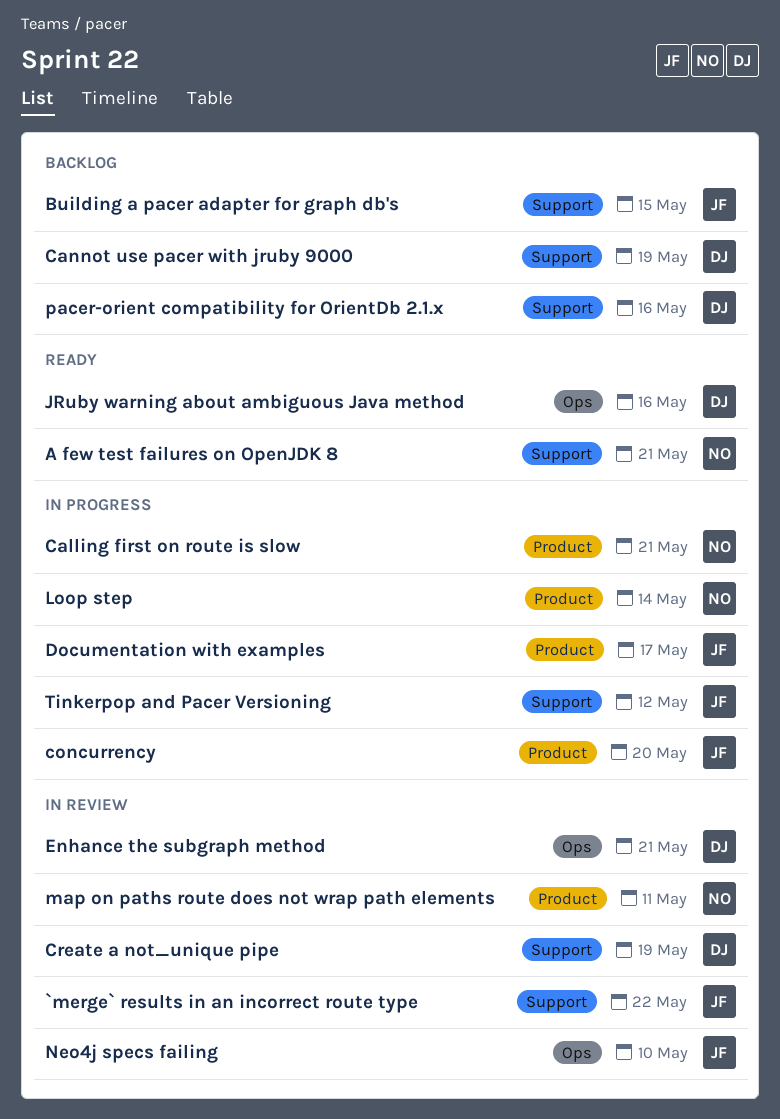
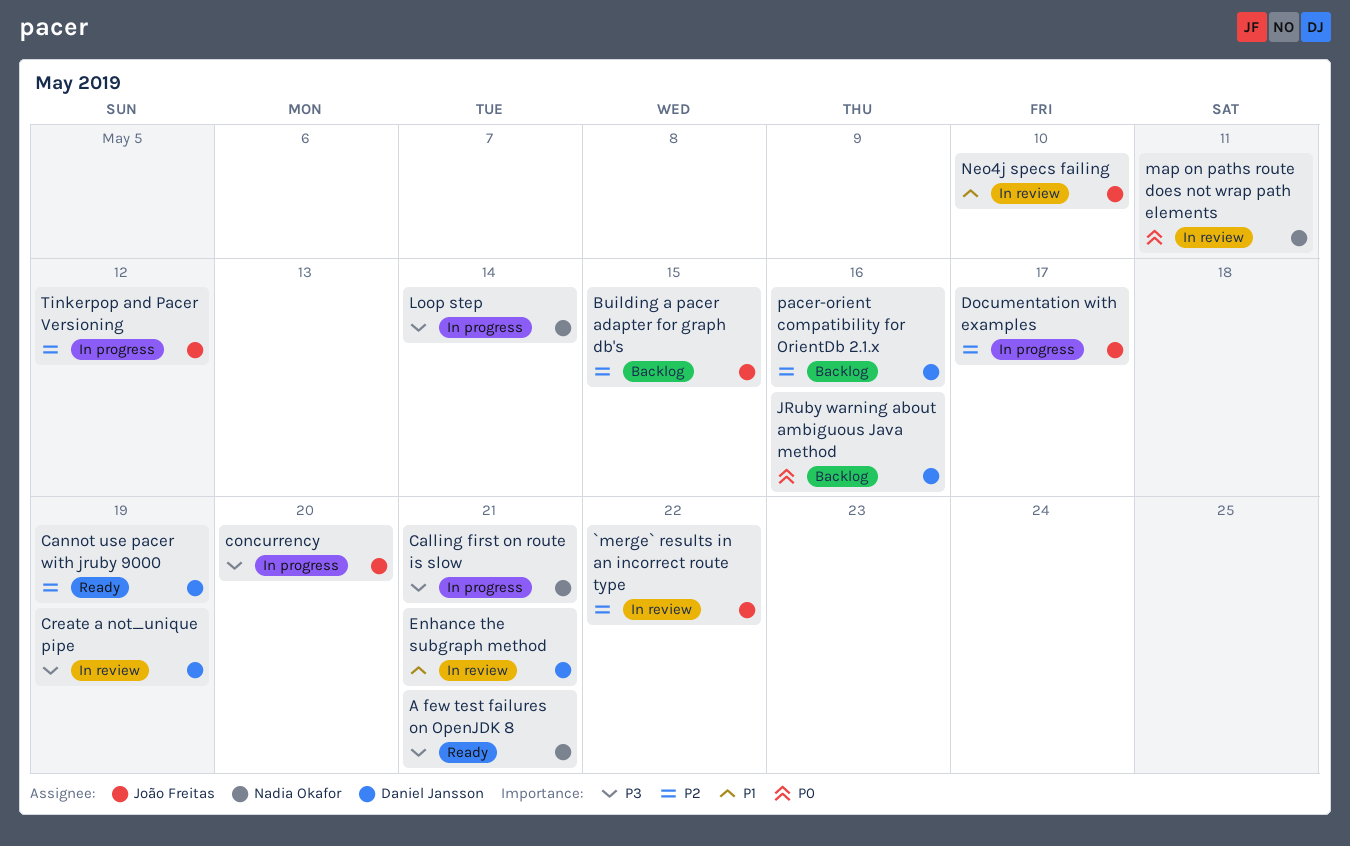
Cannot use pacer with jruby 9000, status: Backlog -> Ready
JRuby warning about ambiguous Java method, status: Ready -> Backlog

